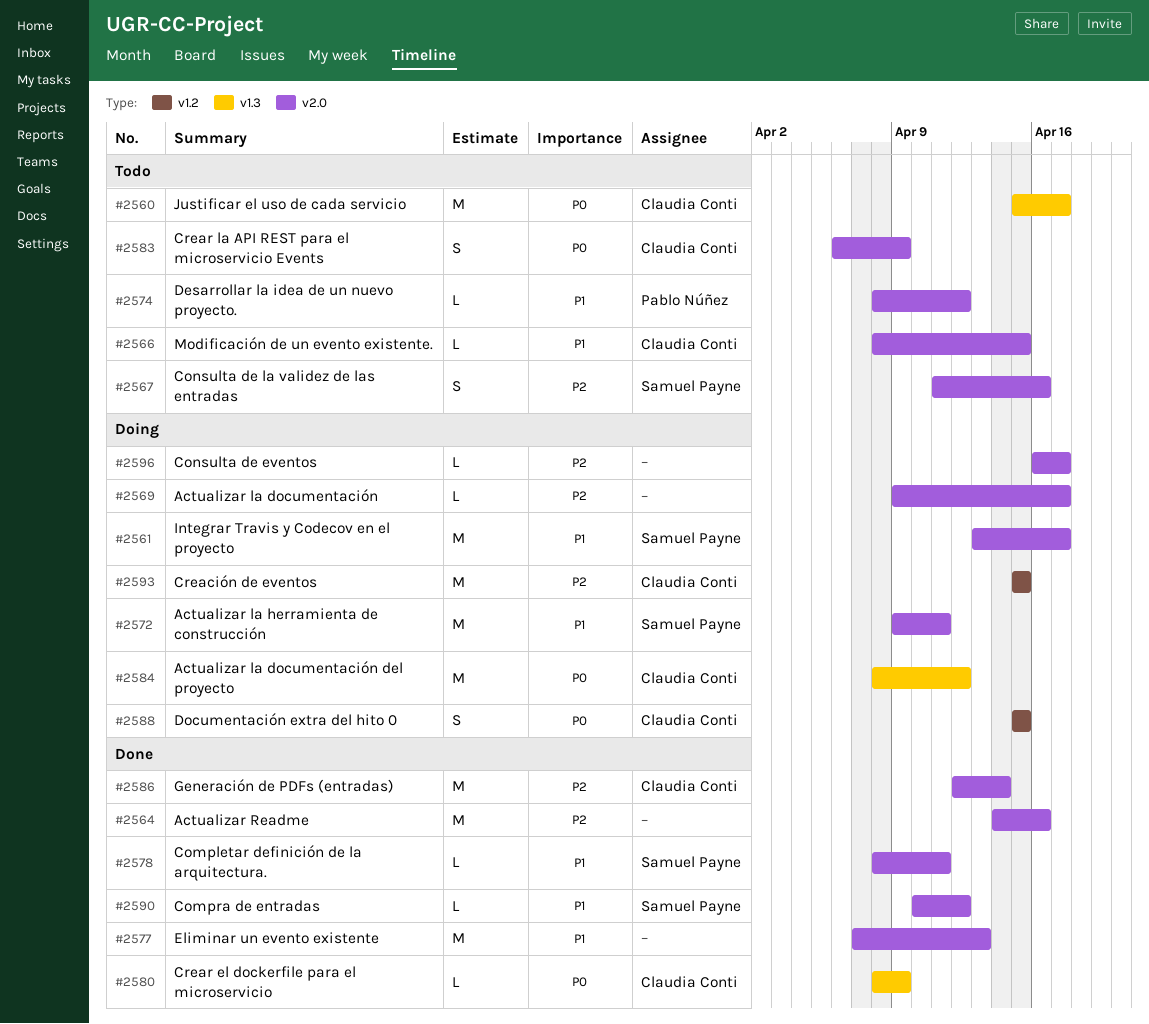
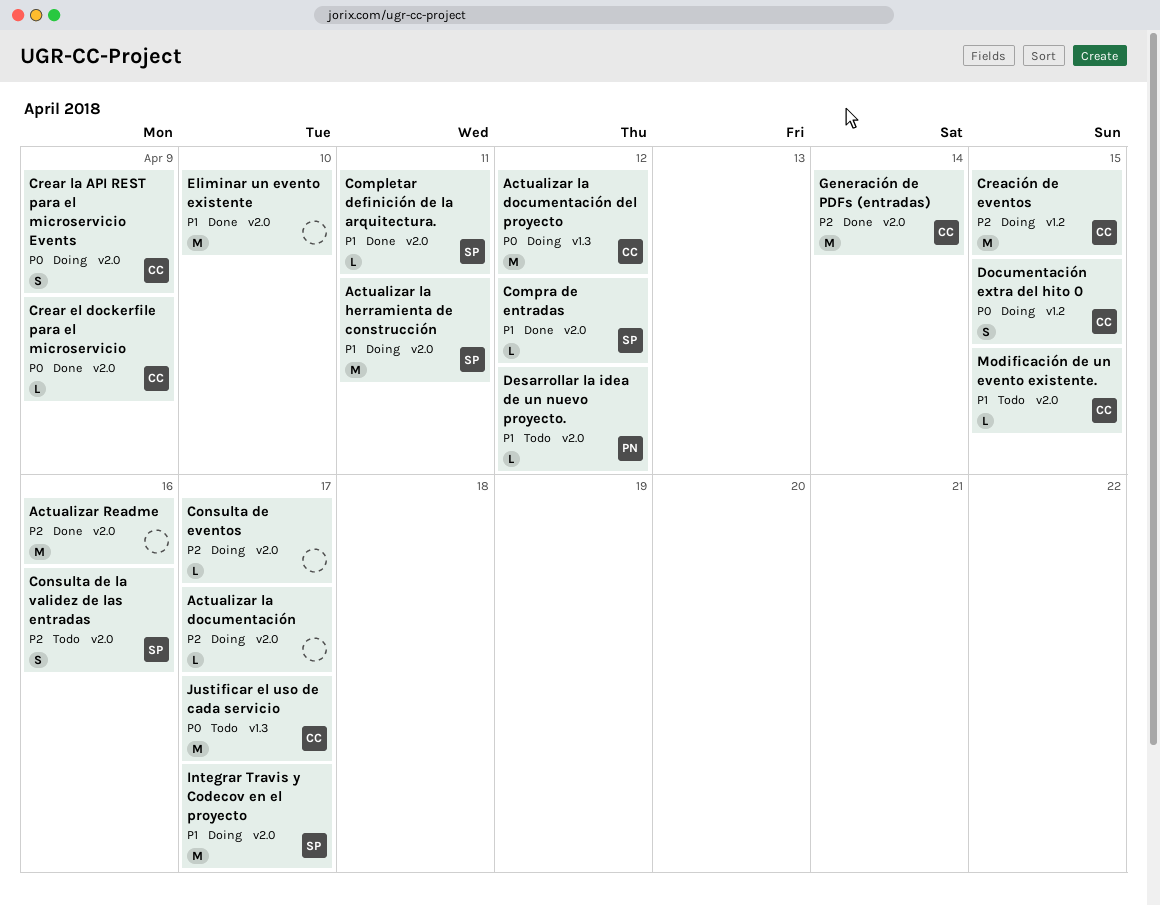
Crear el dockerfile para el microservicio, label: v1.3 -> v2.0
Crear la API REST para el microservicio Events, status: Todo -> Doing
Eliminar un evento existente, due: Apr 13 -> Apr 10

